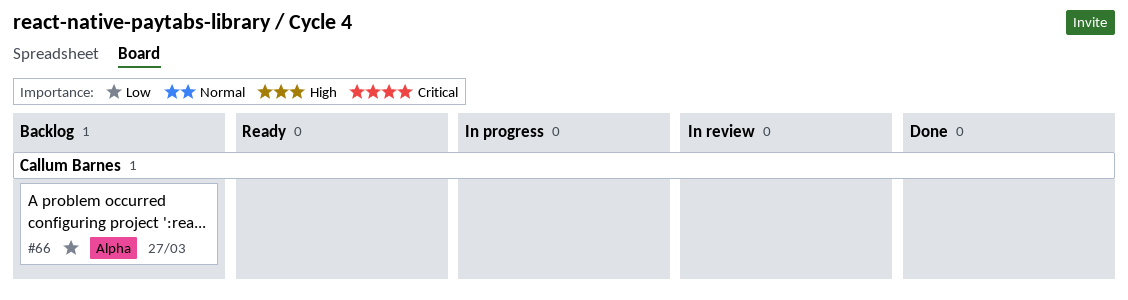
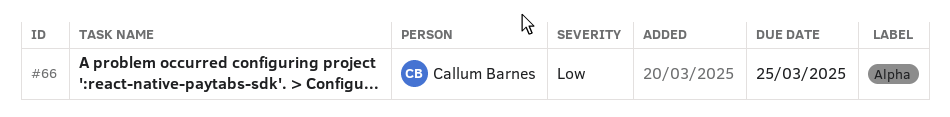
#66, due: Mar 27 -> Mar 25

